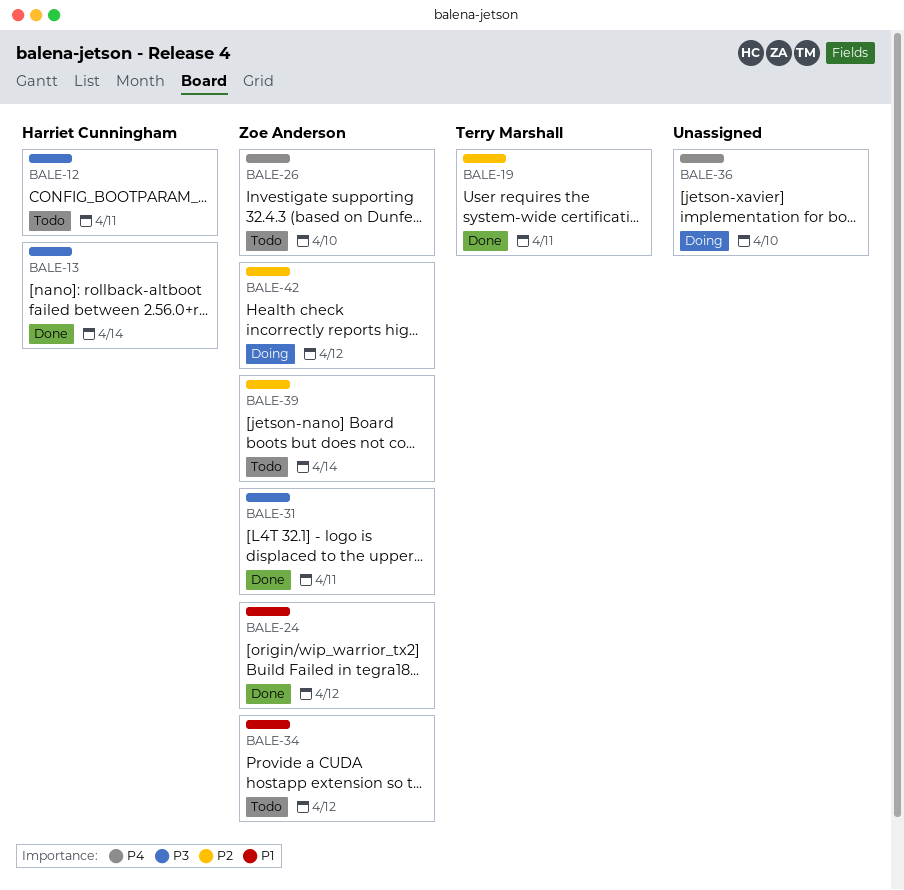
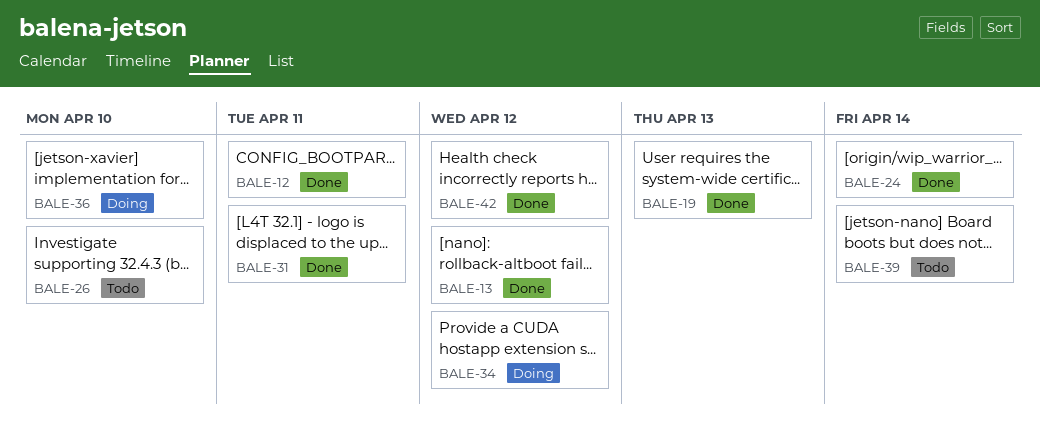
BALE-12, status: Todo -> Done
BALE-13, due: Apr 14 -> Apr 12
BALE-19, due: Apr 11 -> Apr 13
BALE-24, due: Apr 12 -> Apr 14
BALE-34, status: Todo -> Doing
BALE-42, status: Doing -> Done

